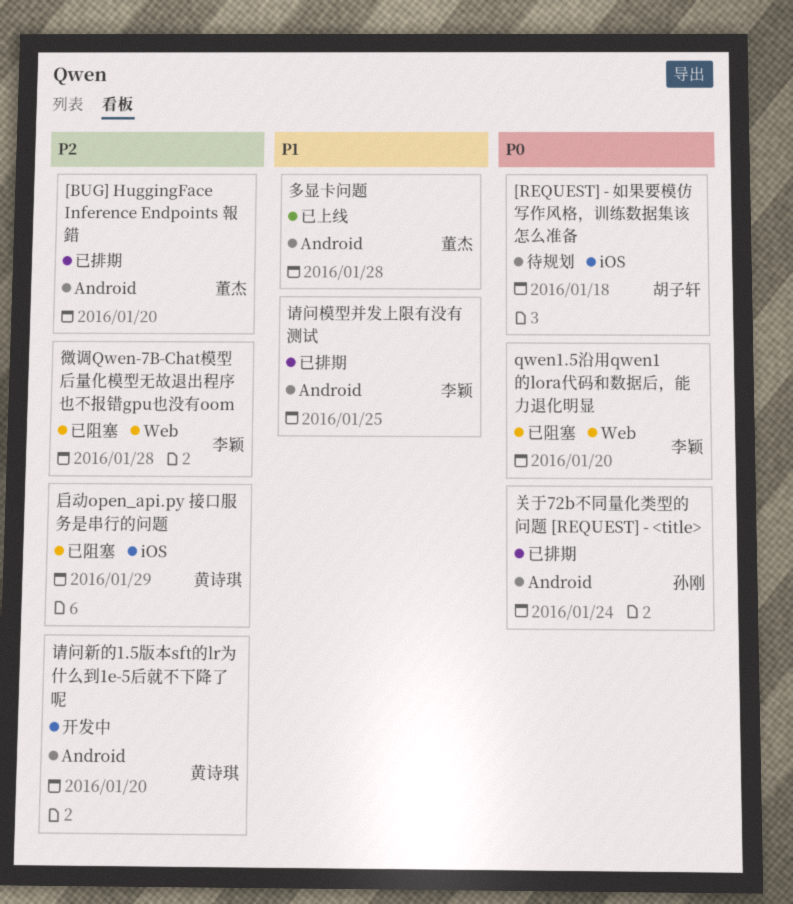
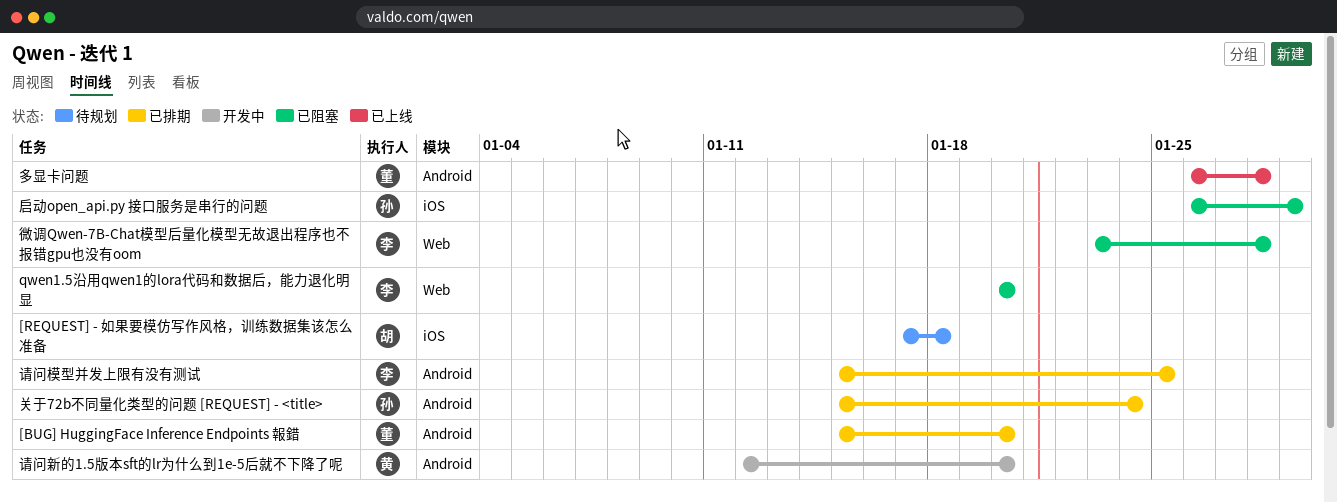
启动open_api.py 接口服务是串行的问题, owner: 黄诗琪 -> 孙刚

